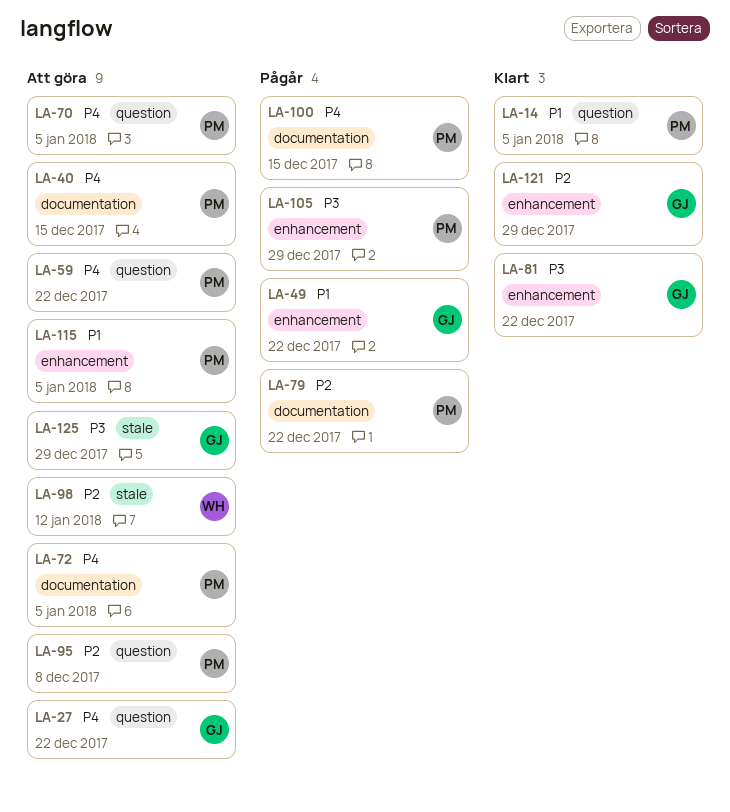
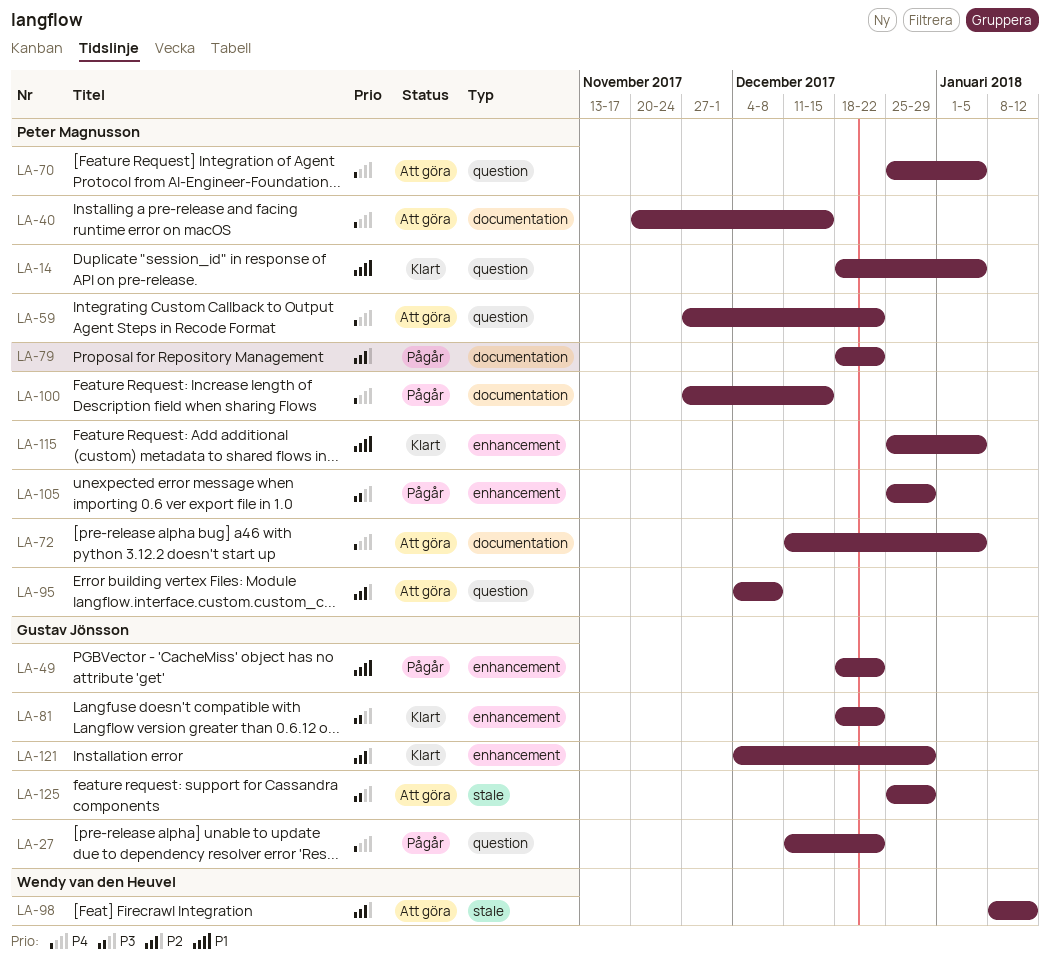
LA-27, status: Att göra -> Pågår
LA-115, status: Att göra -> Klart

